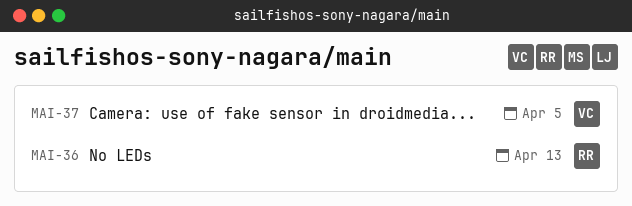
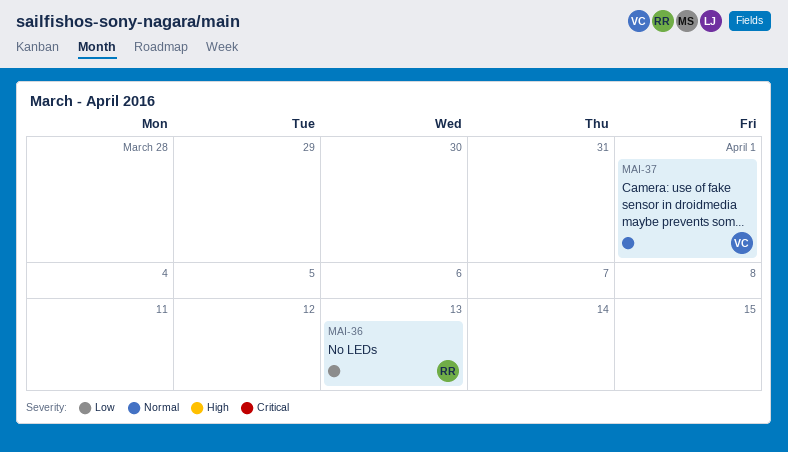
MAI-37, due: Apr 5 -> Apr 1

